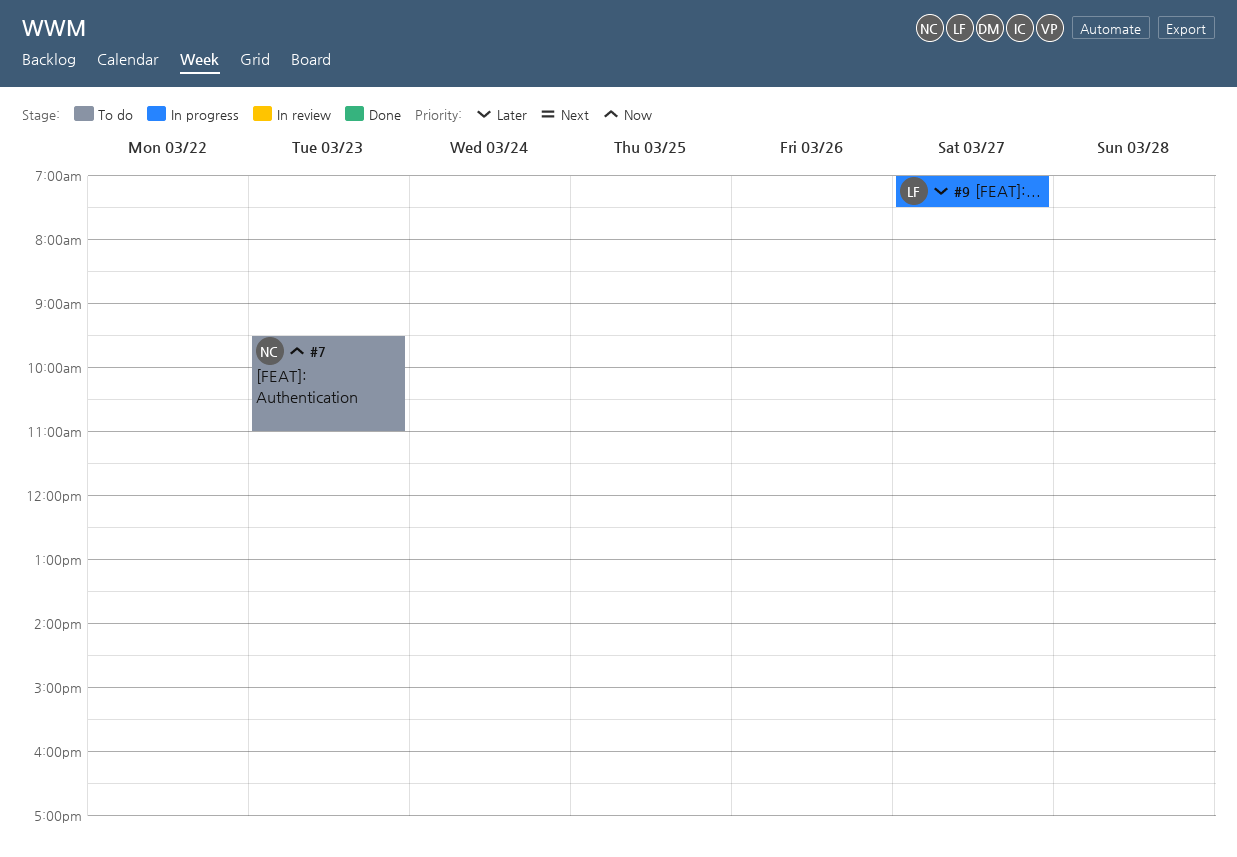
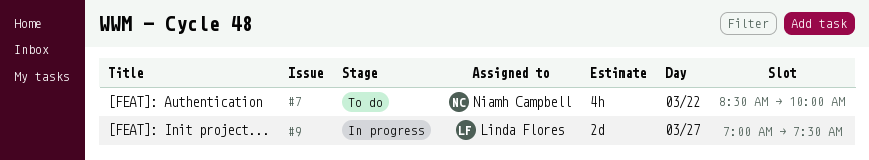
#7, day: Mar 23 -> Mar 22
#7, begins: 09:30 -> 08:30
#7, ends: 11:00 -> 10:00

